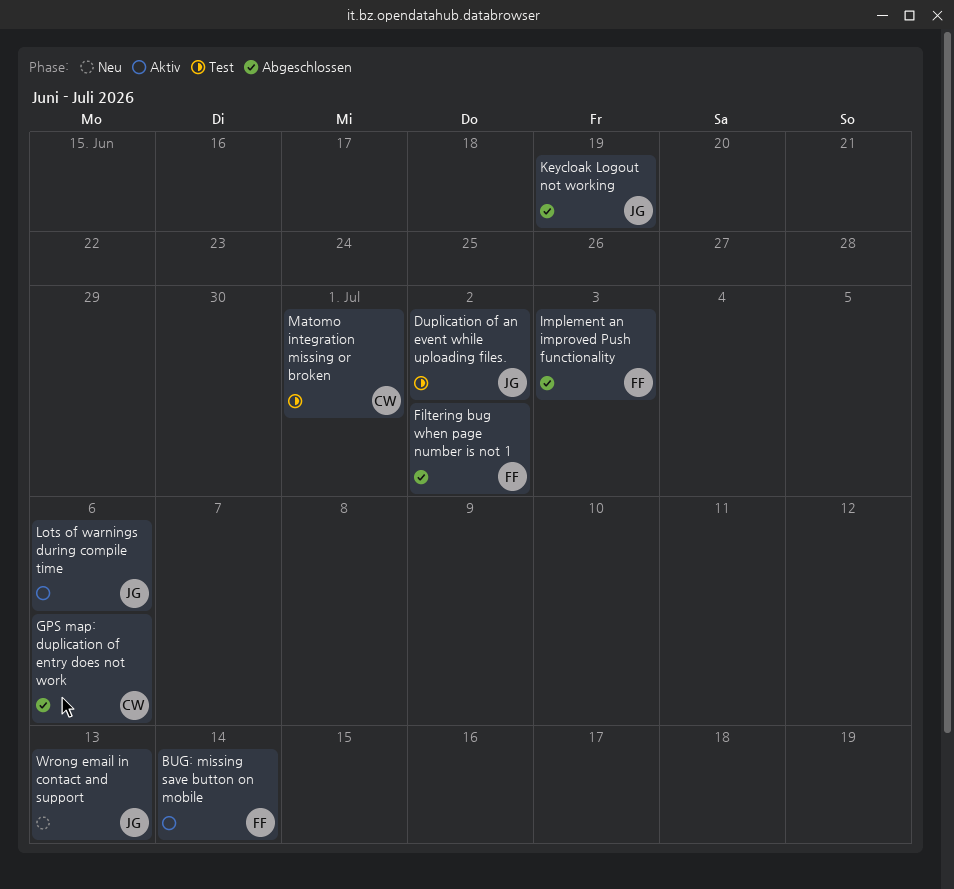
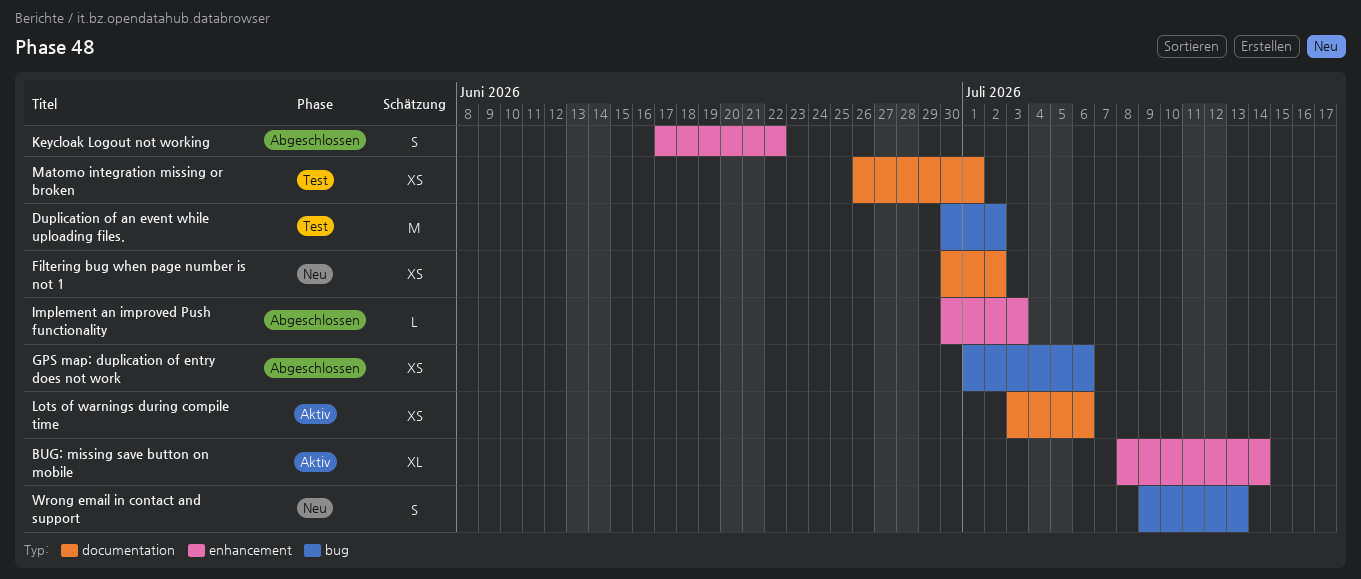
Filtering bug when page number is not 1, status: Abgeschlossen -> Neu
Keycloak Logout not working, due: Jun 19 -> Jun 22

